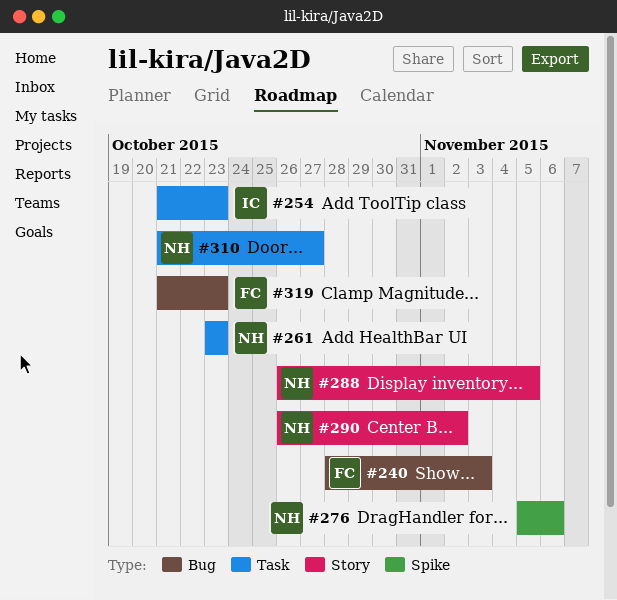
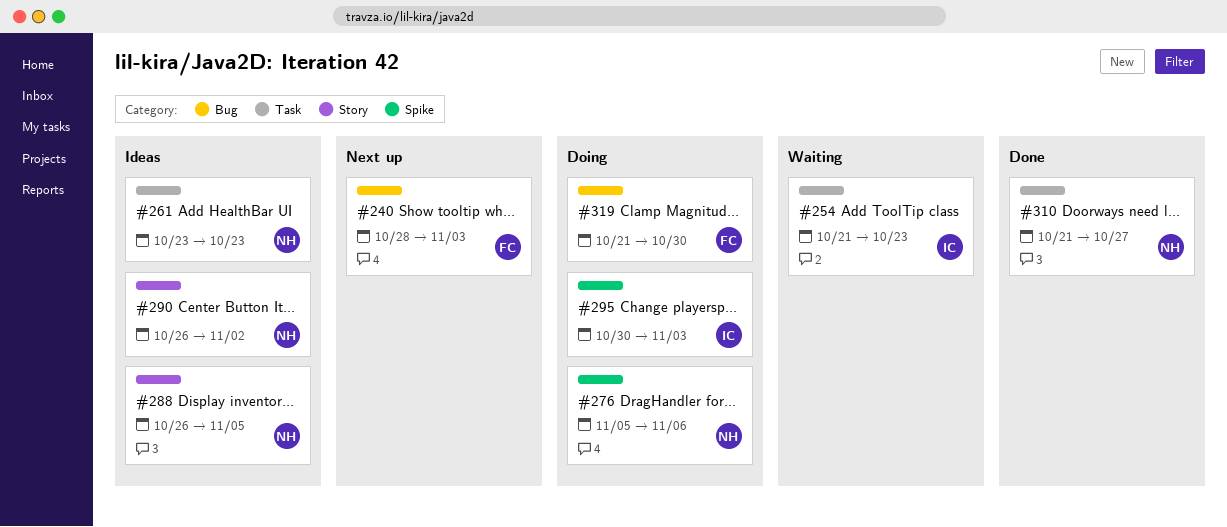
#295: none -> present
#319, due: Oct 23 -> Oct 30

